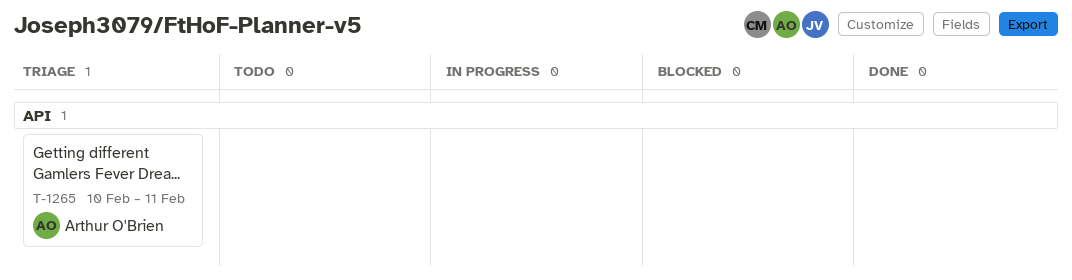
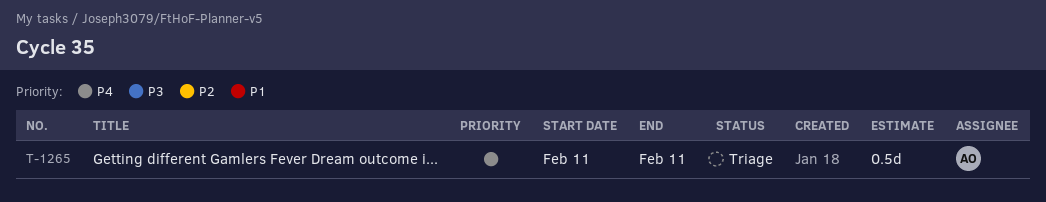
T-1265, start: Feb 10 -> Feb 11

